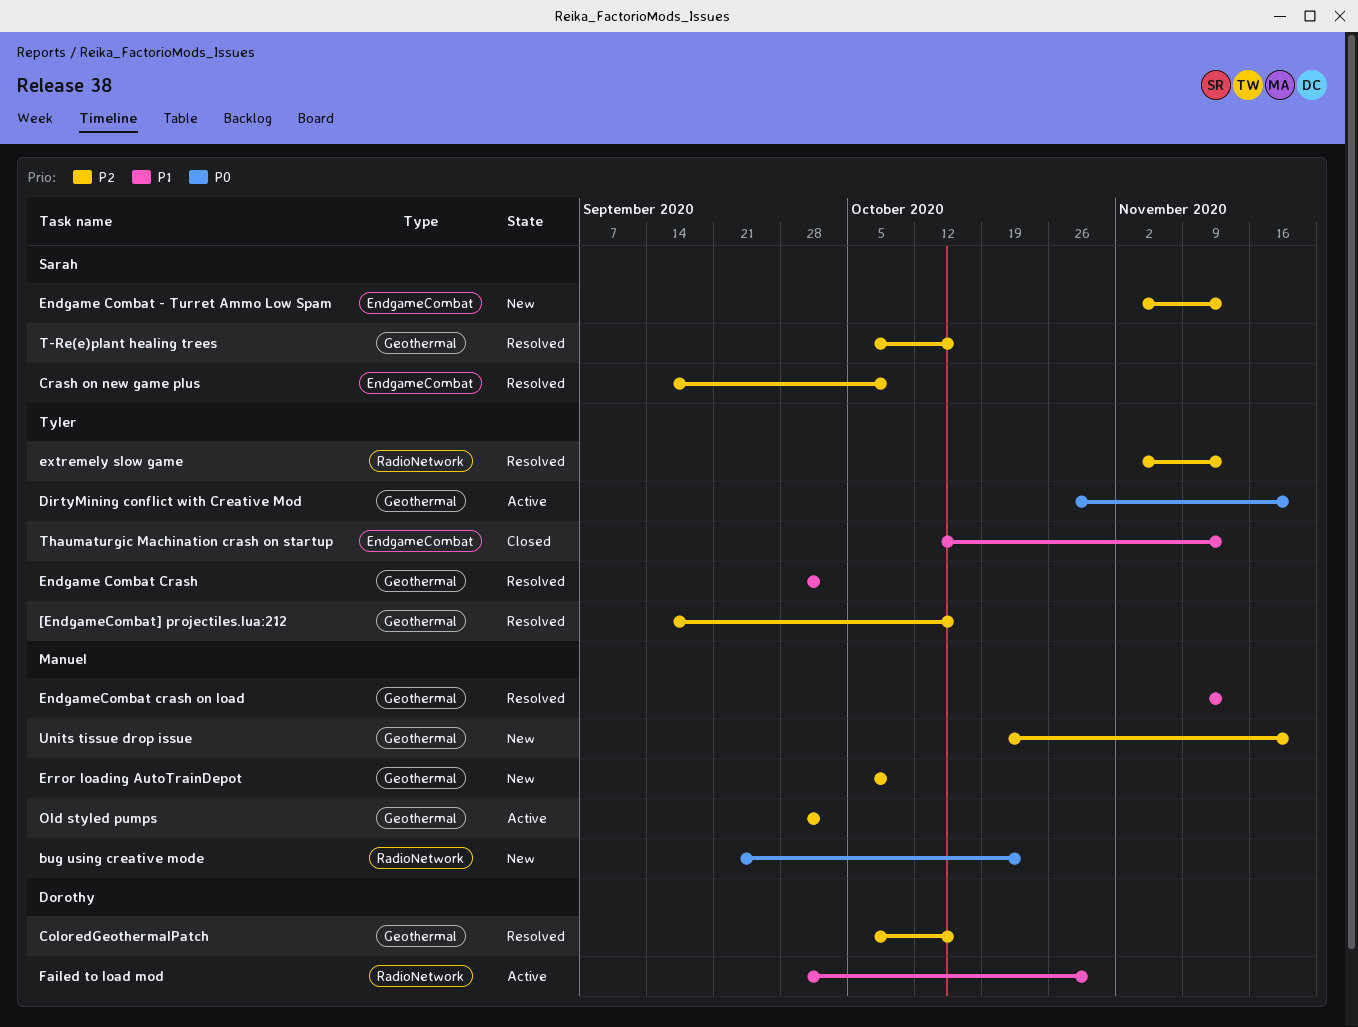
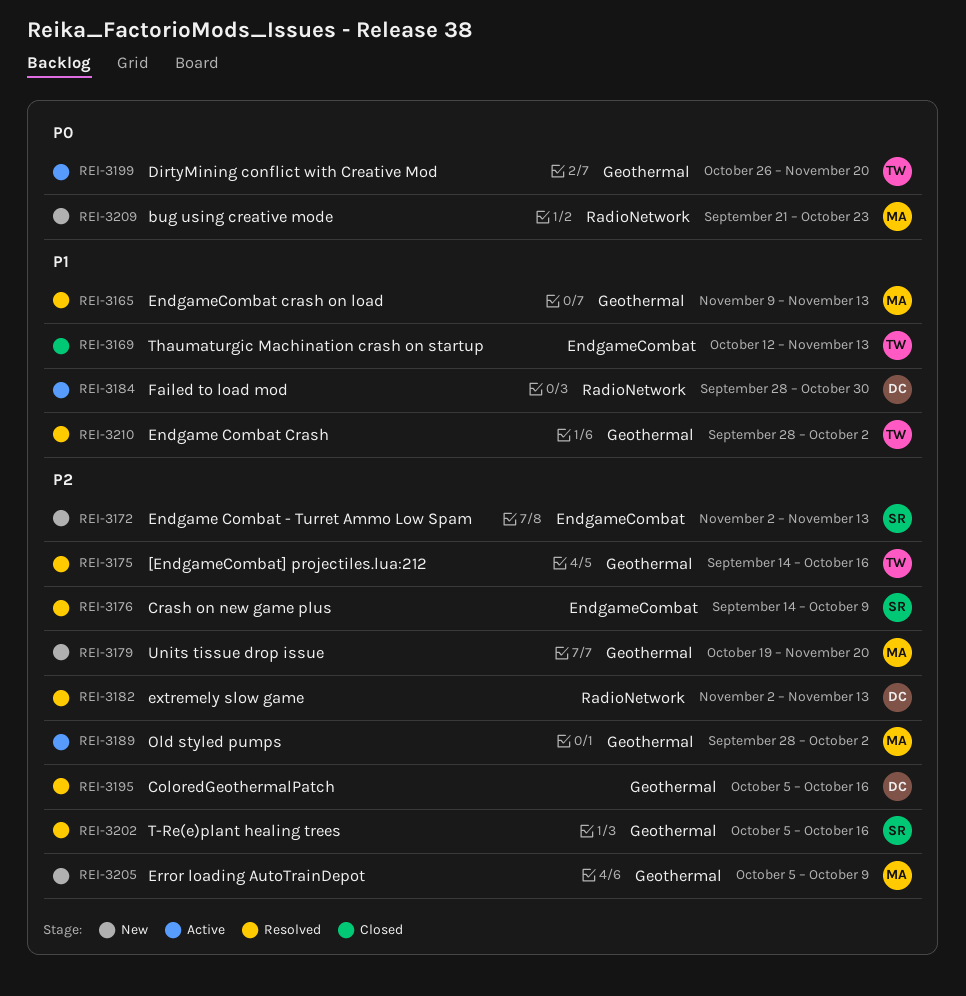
extremely slow game, owner: Tyler -> Dorothy

